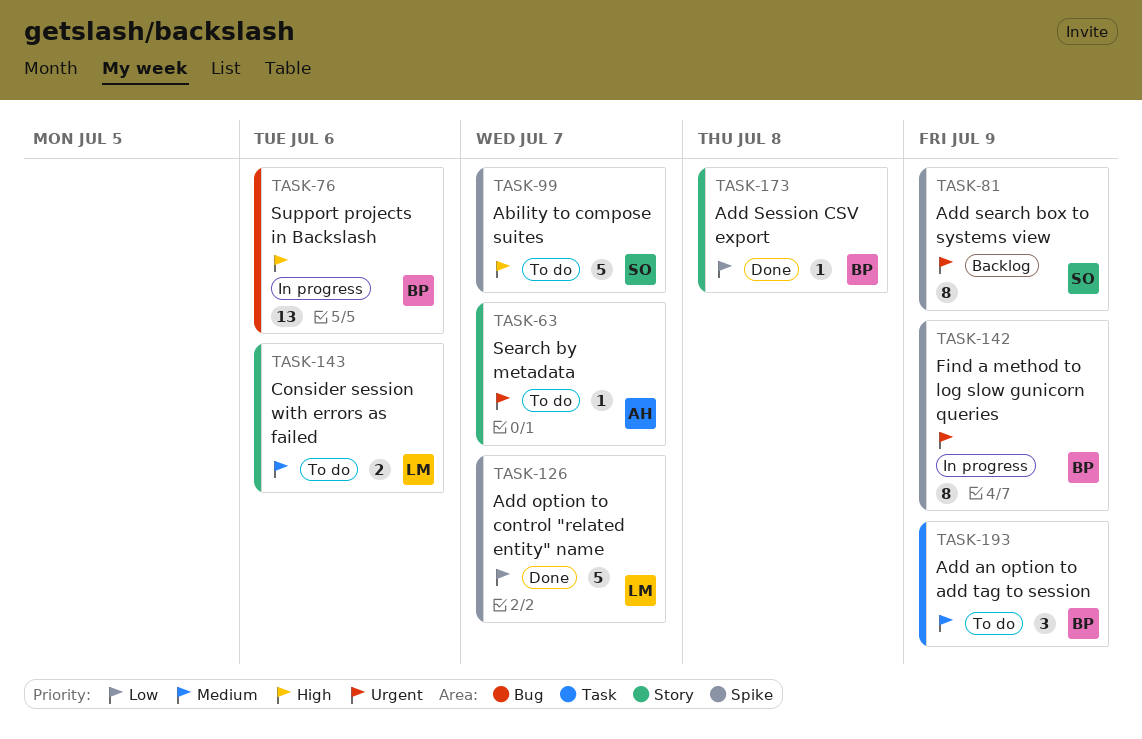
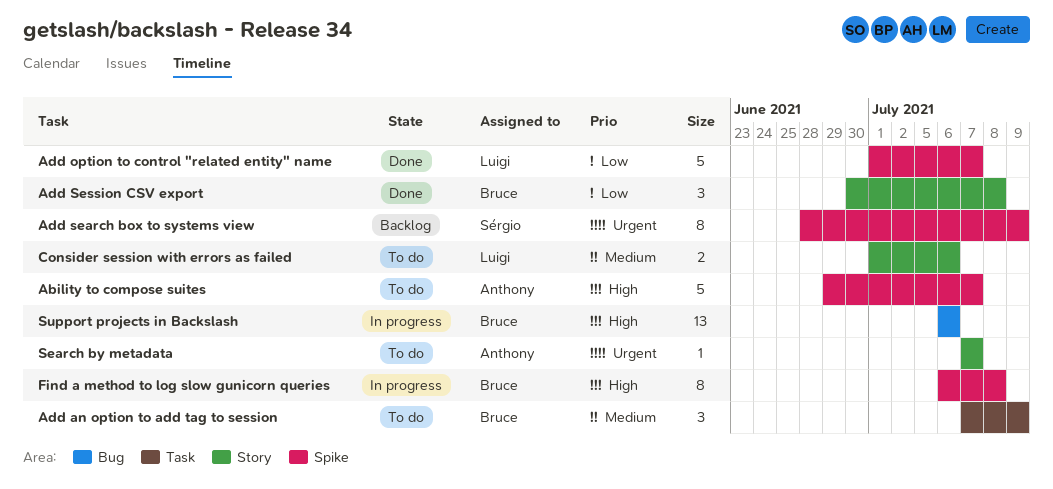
Ability to compose suites, owner: Sérgio -> Anthony
Add Session CSV export, estimate: 1 -> 3
Find a method to log slow gunicorn queries, priority: Urgent -> High
Find a method to log slow gunicorn queries, due: Jul 9 -> Jul 8

